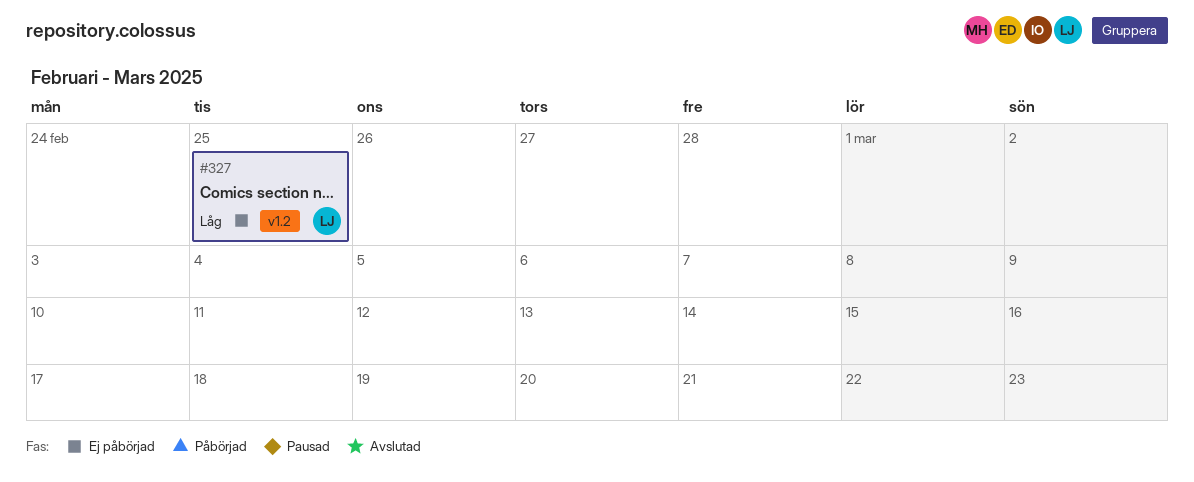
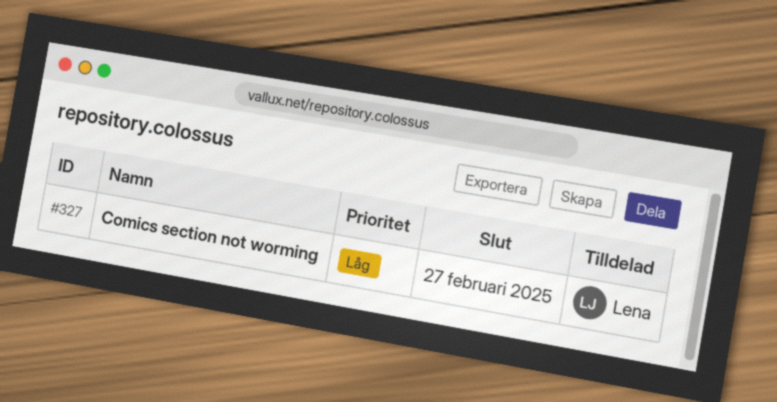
#327, due: Feb 25 -> Feb 27

